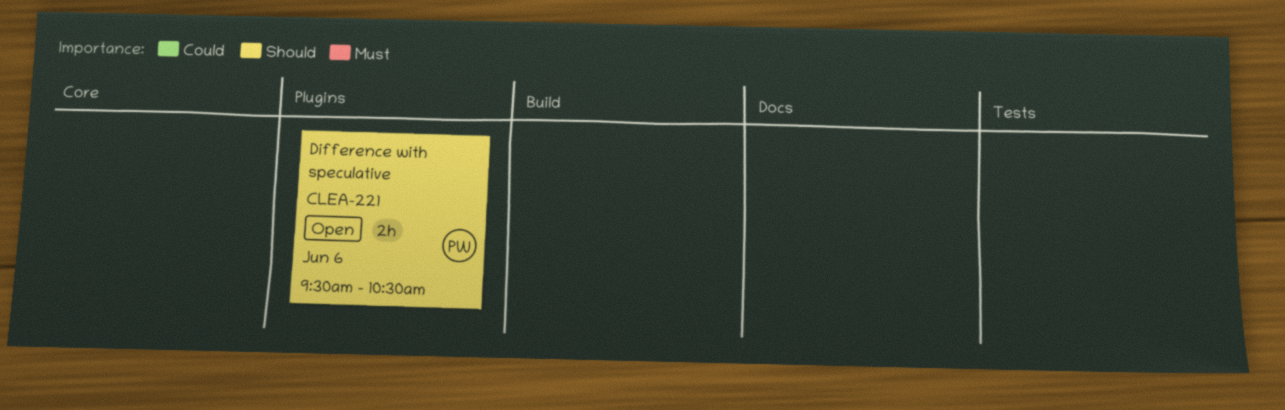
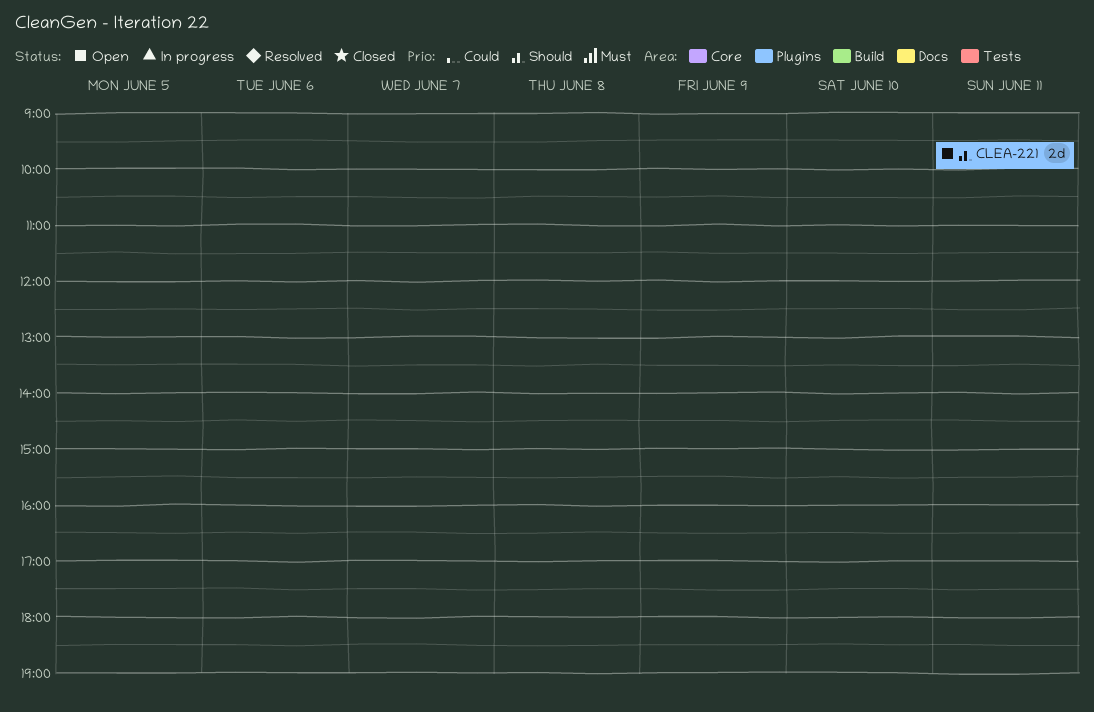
CLEA-221, estimate: 2h -> 2d
CLEA-221, day: Jun 6 -> Jun 11
CLEA-221, ends: 10:30 -> 10:00

